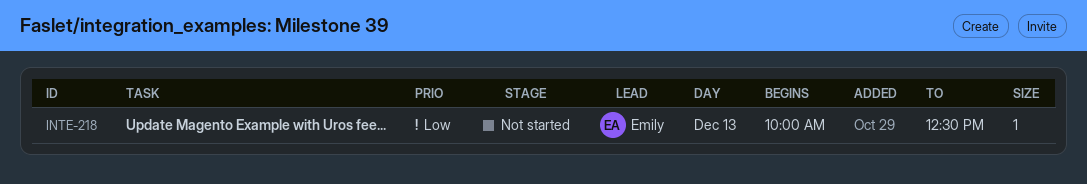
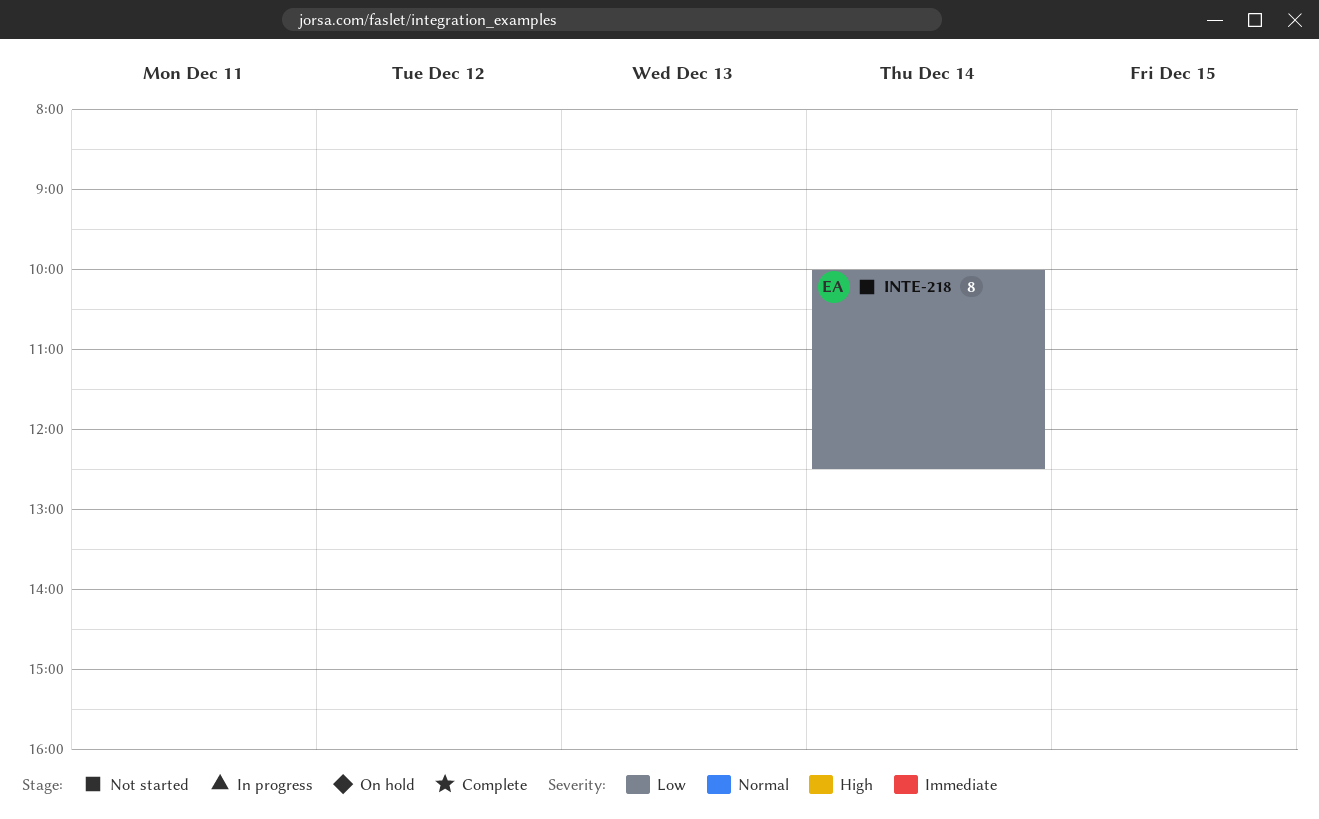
INTE-218, estimate: 1 -> 8
INTE-218, day: Dec 13 -> Dec 14

